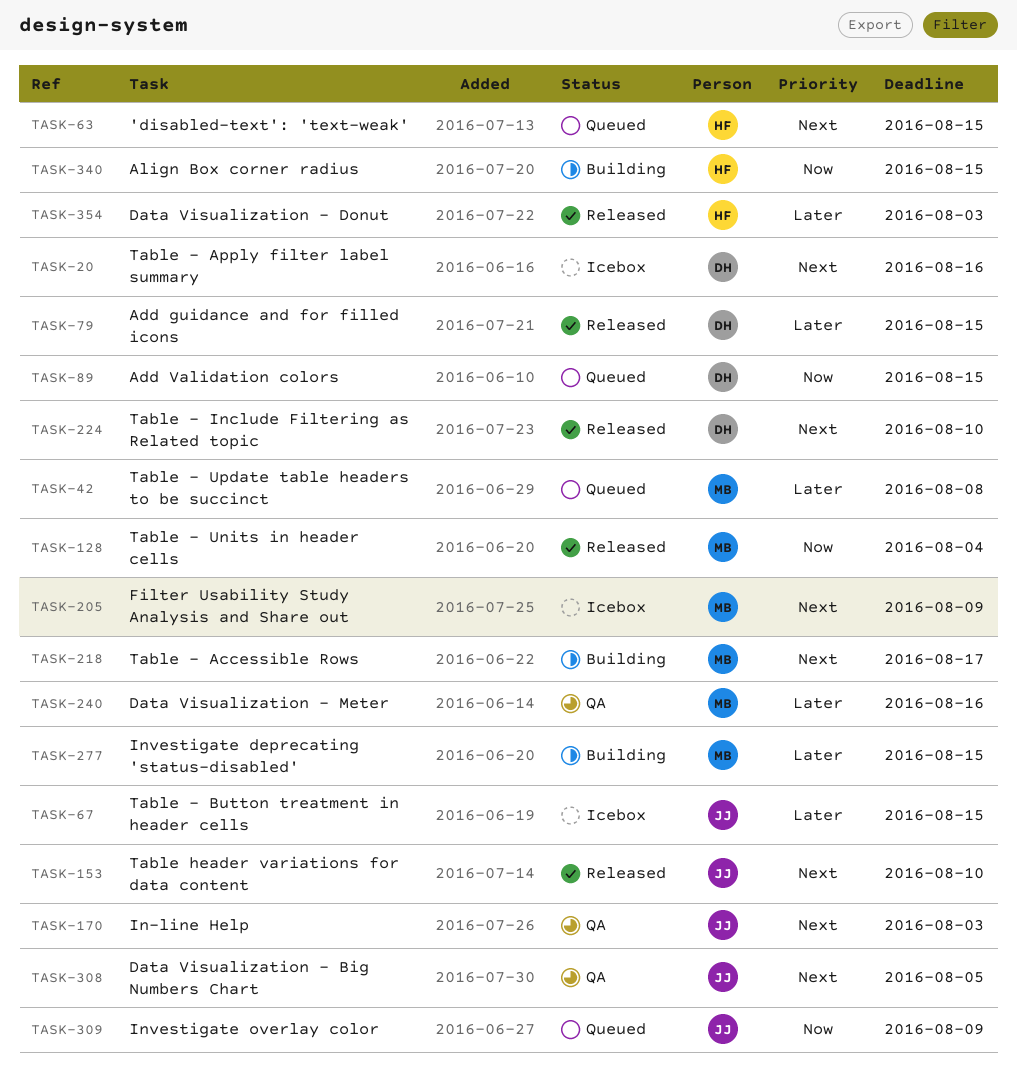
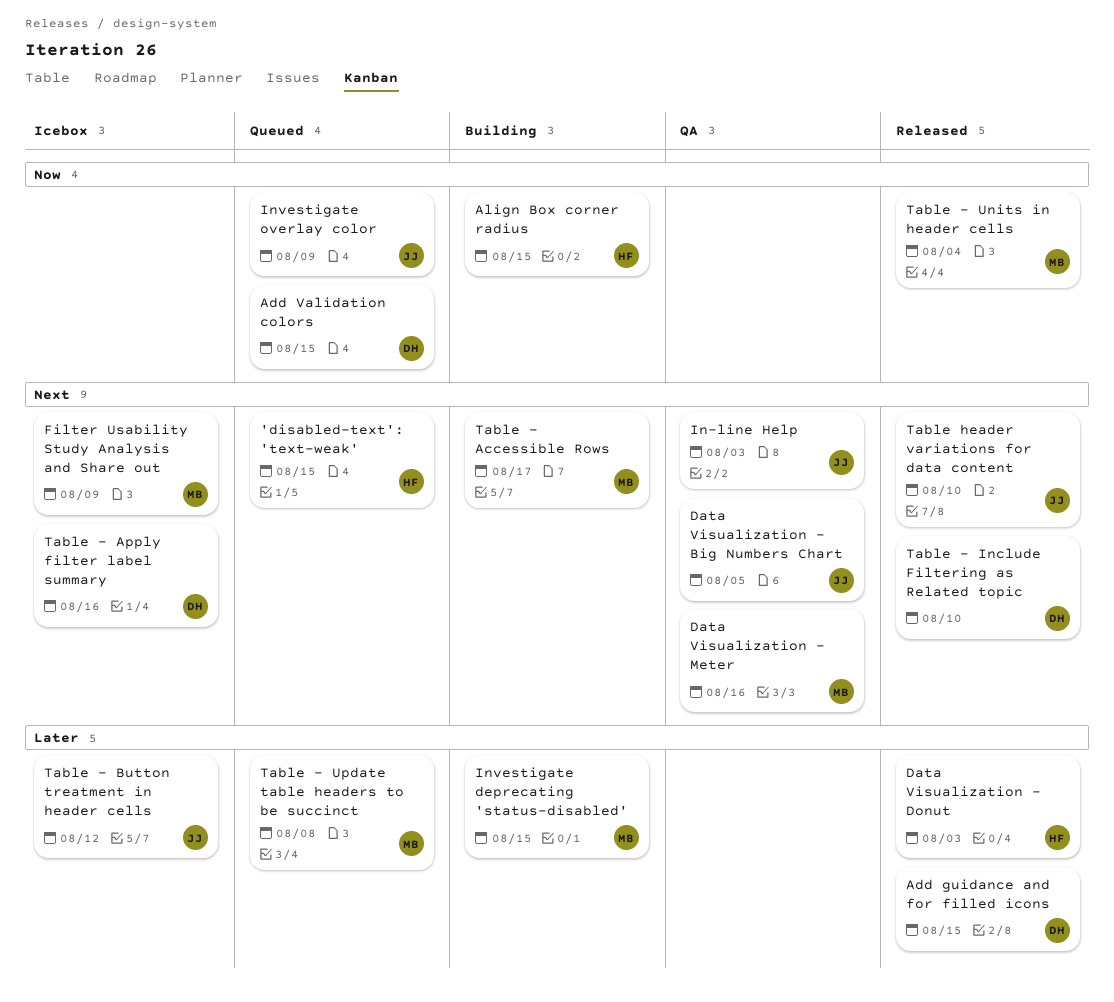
Data Visualization - Meter, priority: Later -> Next
Table - Button treatment in header cells, due: Aug 15 -> Aug 12

